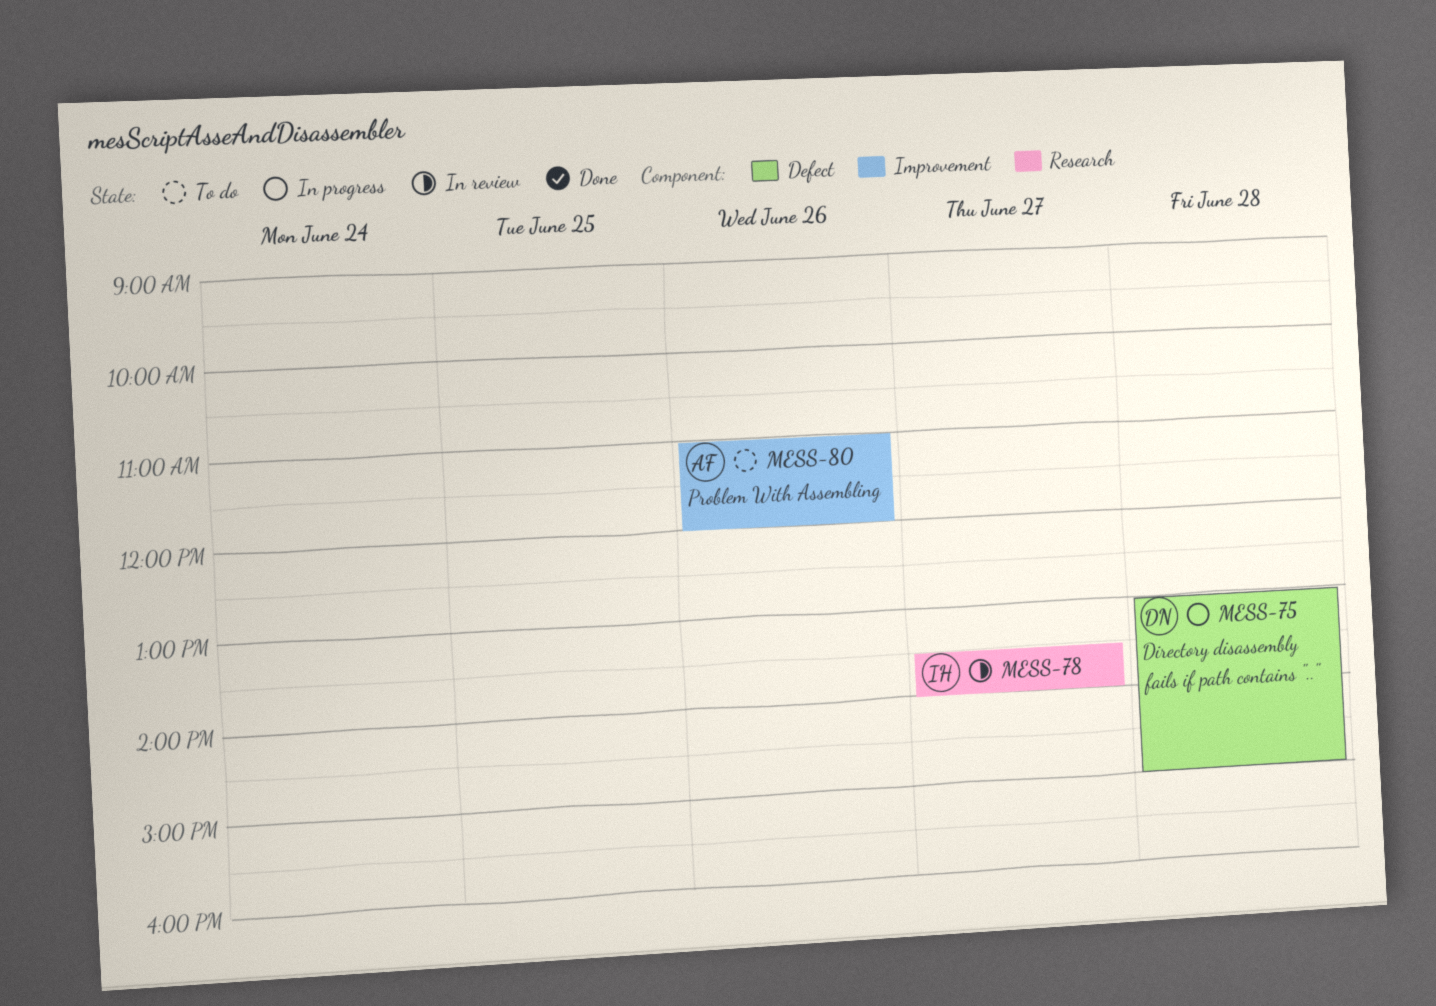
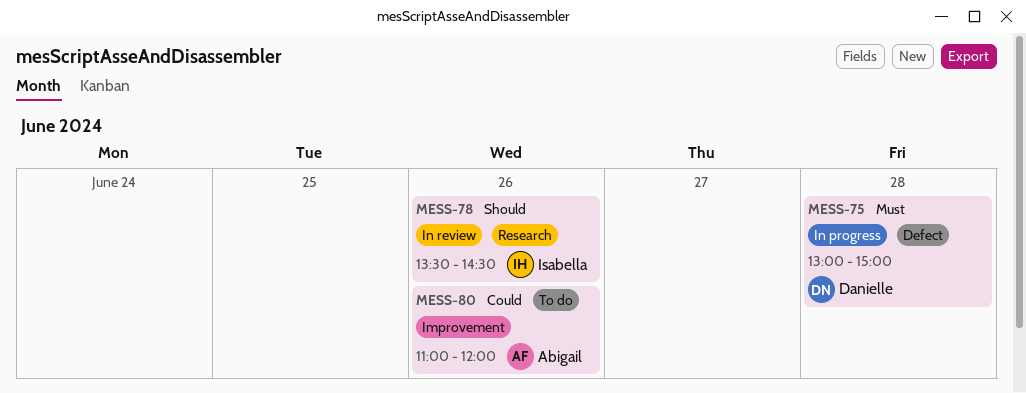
MESS-78, day: Jun 27 -> Jun 26
MESS-78, ends: 14:00 -> 14:30

